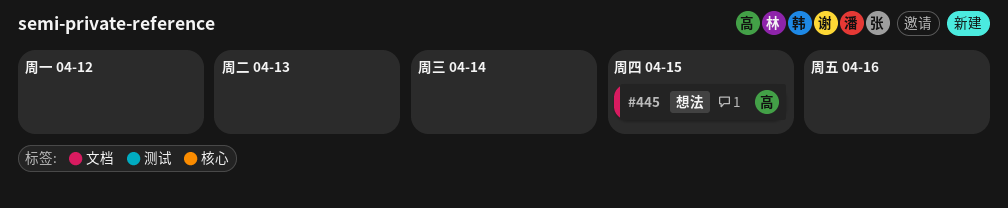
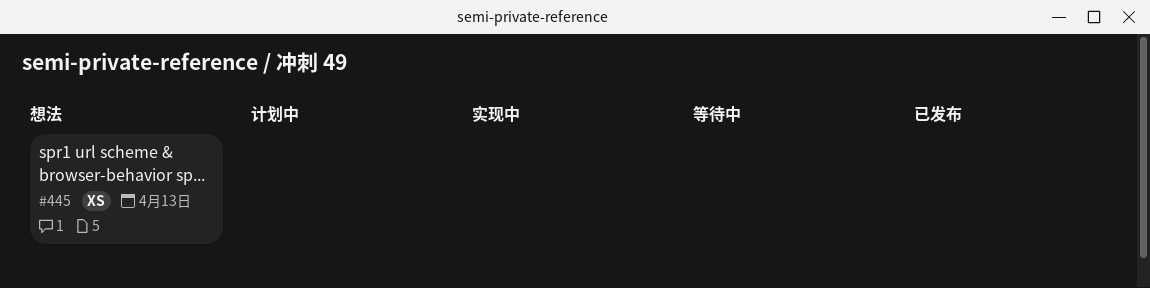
#445, due: Apr 15 -> Apr 13

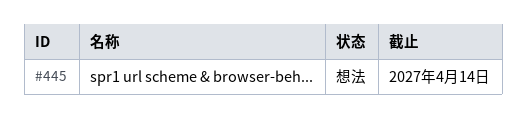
#445, due: Apr 13 -> Apr 14

